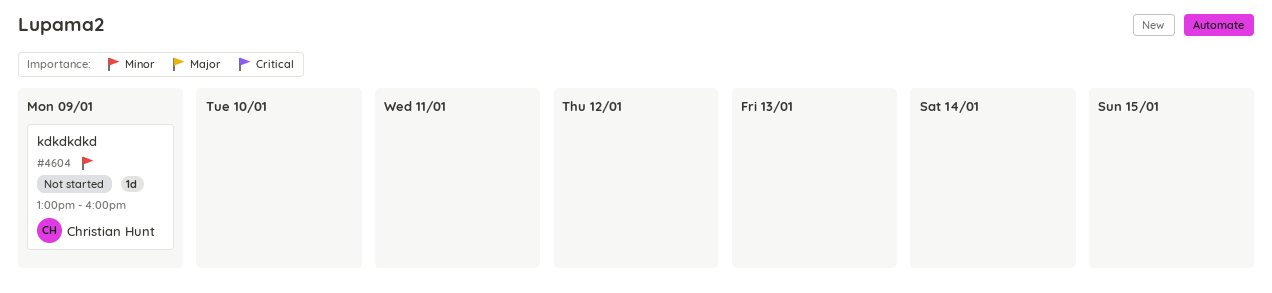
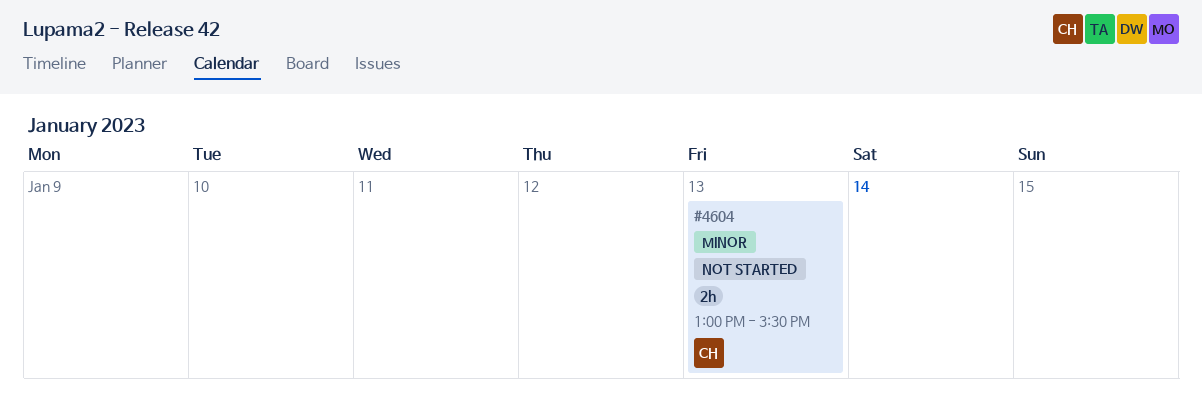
#4604, estimate: 1d -> 2h
#4604, day: Jan 9 -> Jan 13
#4604, ends: 16:00 -> 15:30

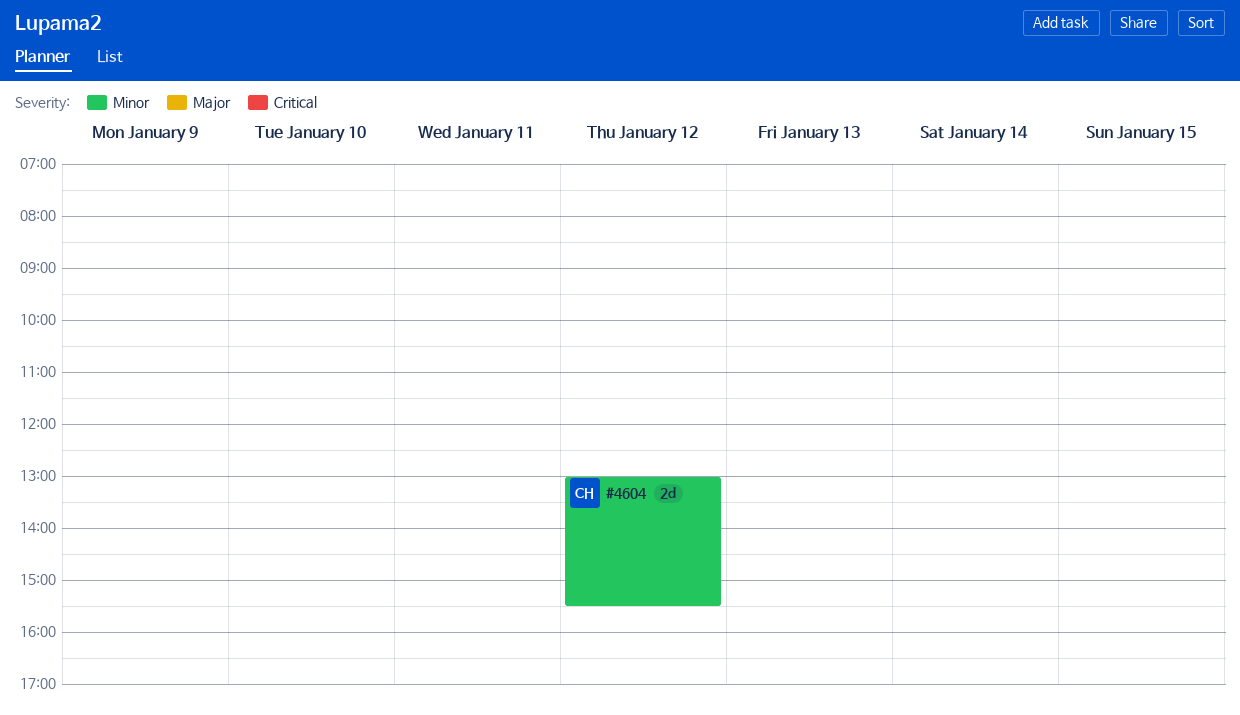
#4604, estimate: 2h -> 2d
#4604, day: Jan 13 -> Jan 12

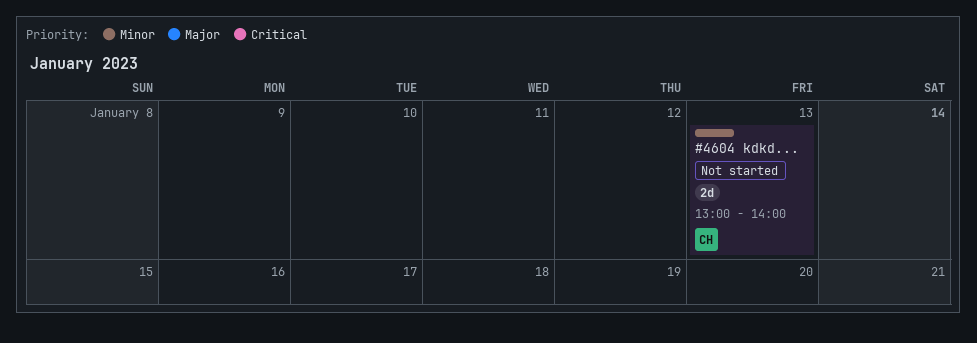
#4604, day: Jan 12 -> Jan 13
#4604, ends: 15:30 -> 14:00

